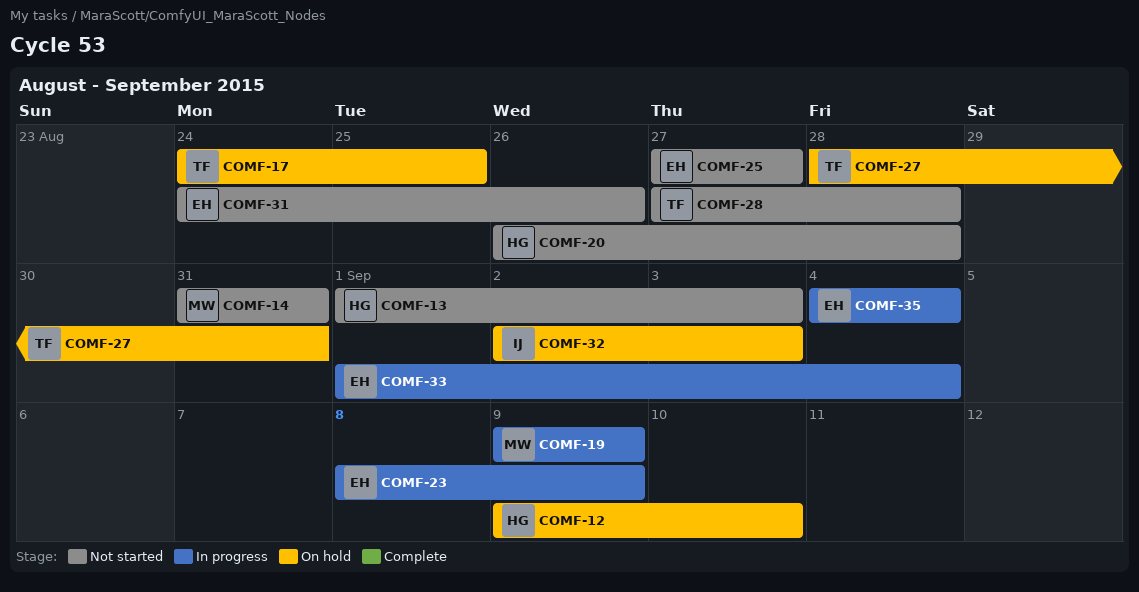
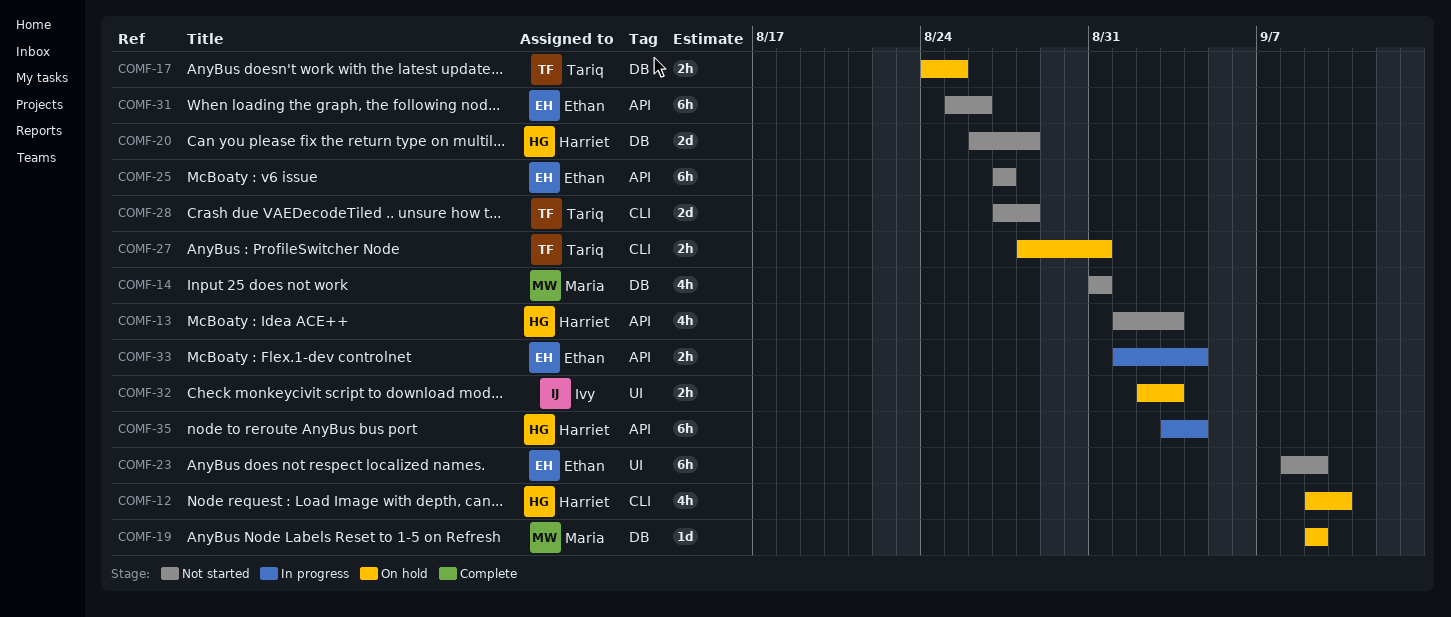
COMF-19, status: In progress -> On hold
COMF-23, status: In progress -> Not started
COMF-31, start: Aug 24 -> Aug 25
COMF-35, owner: Ethan -> Harriet
COMF-35, start: Sep 4 -> Sep 3

